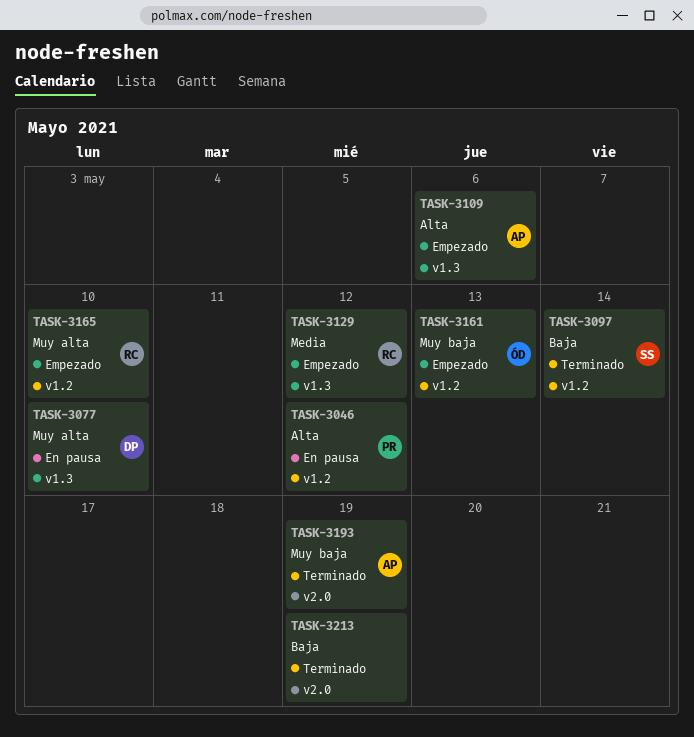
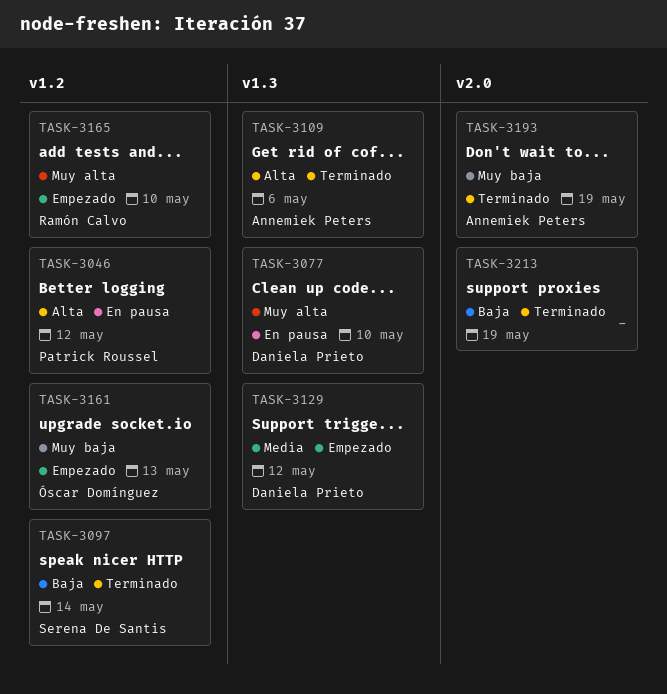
TASK-3109, status: Empezado -> Terminado
TASK-3129, owner: Ramón Calvo -> Daniela Prieto

